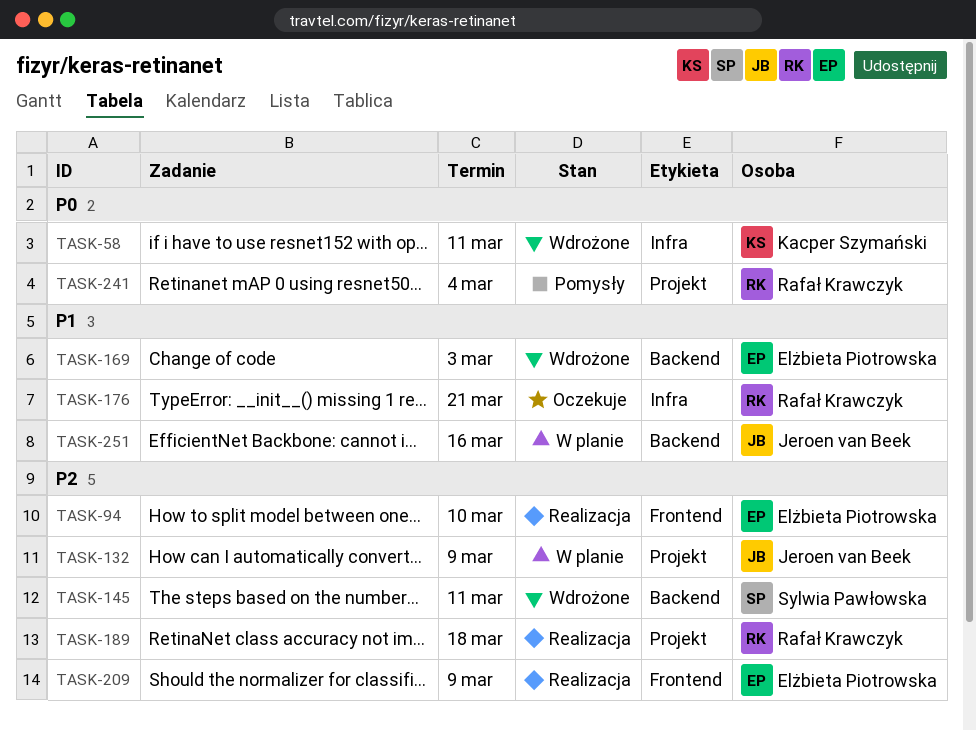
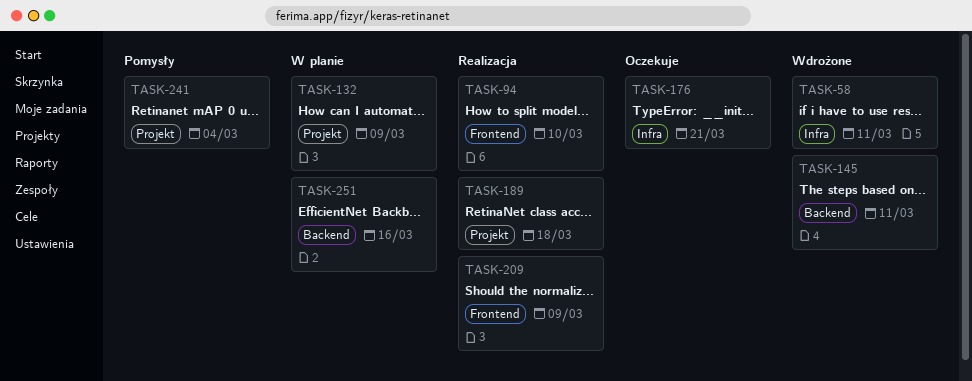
TASK-169: present -> none

